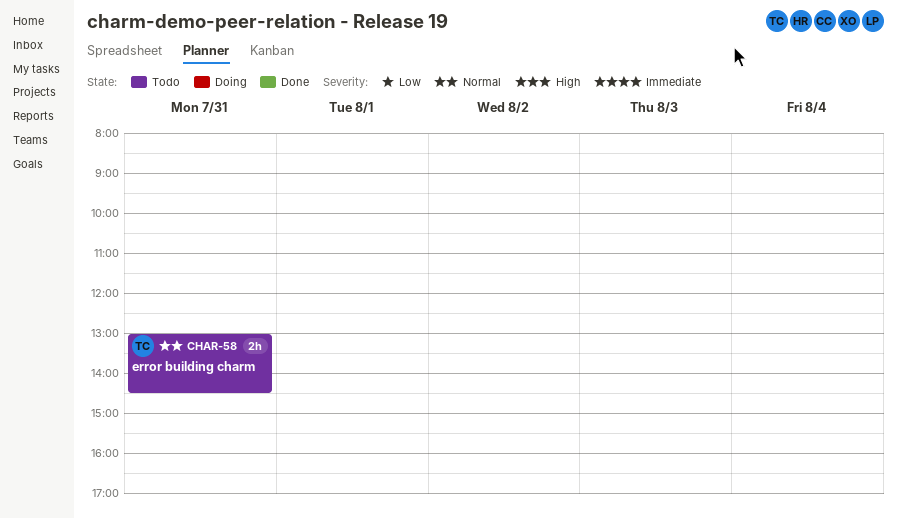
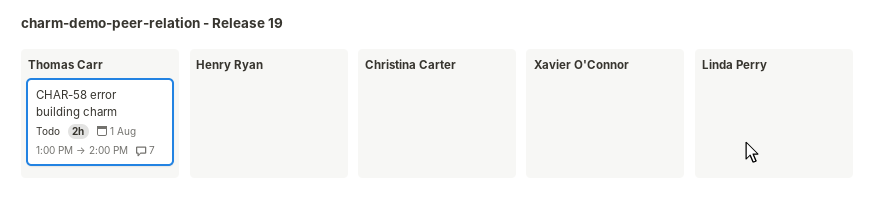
CHAR-58, day: Jul 31 -> Aug 1
CHAR-58, ends: 14:30 -> 14:00

